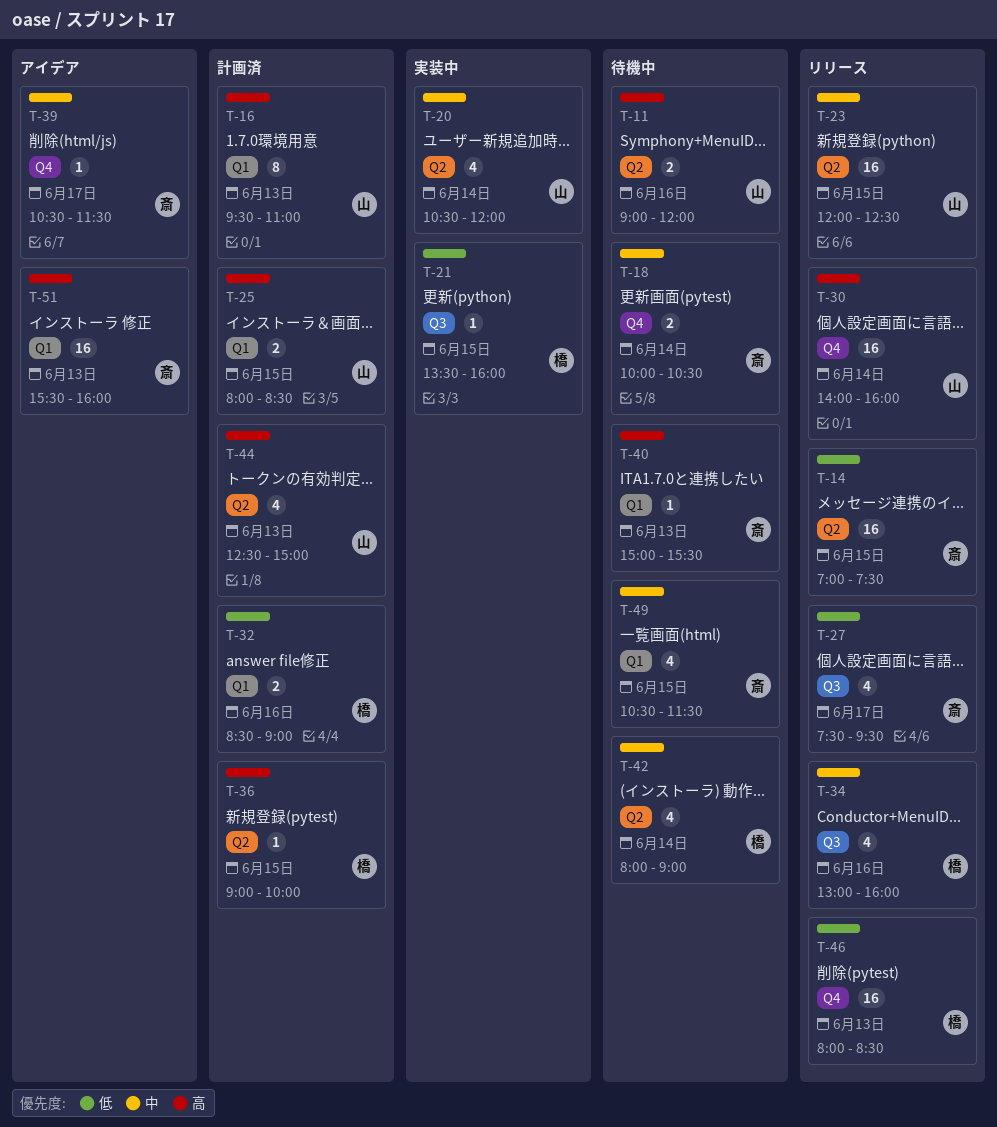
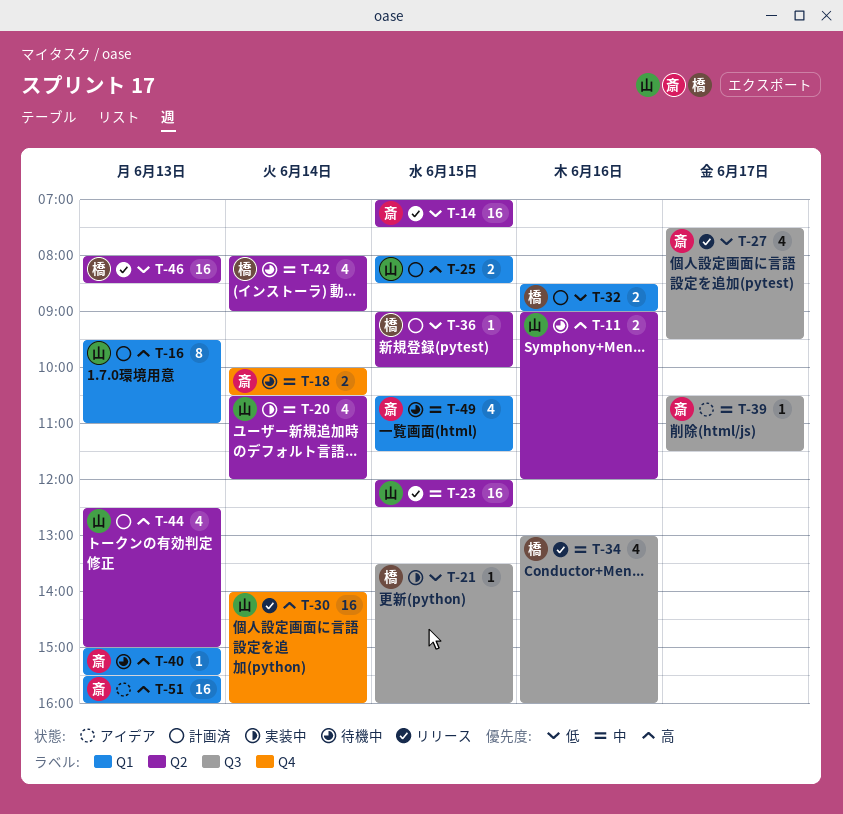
T-36, priority: 高 -> 低
T-39, label: Q4 -> Q3
T-46, label: Q4 -> Q2

